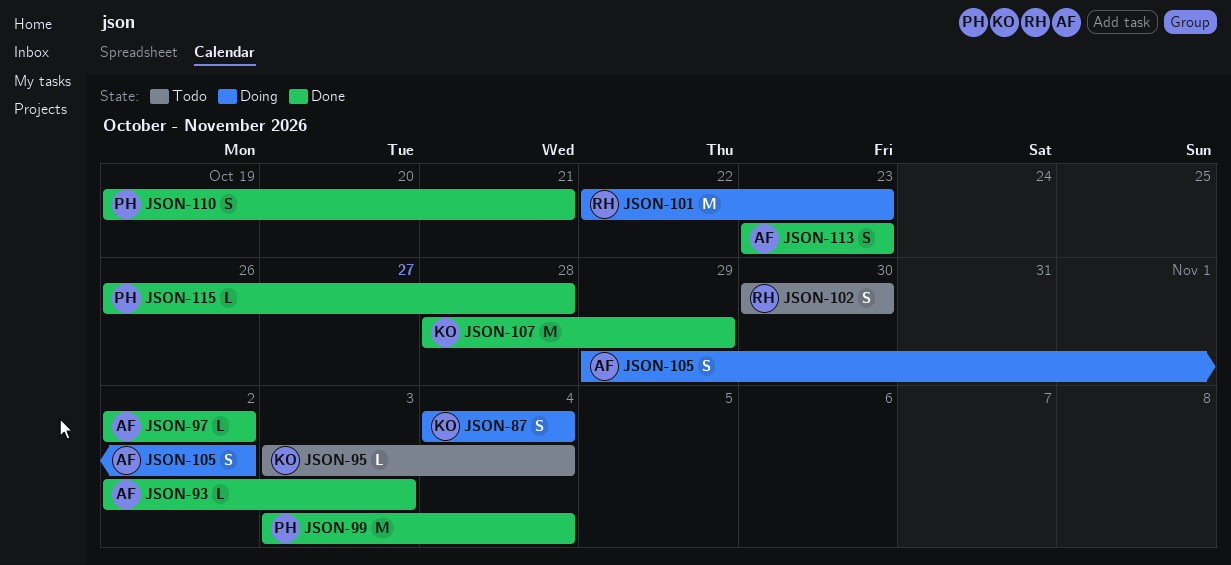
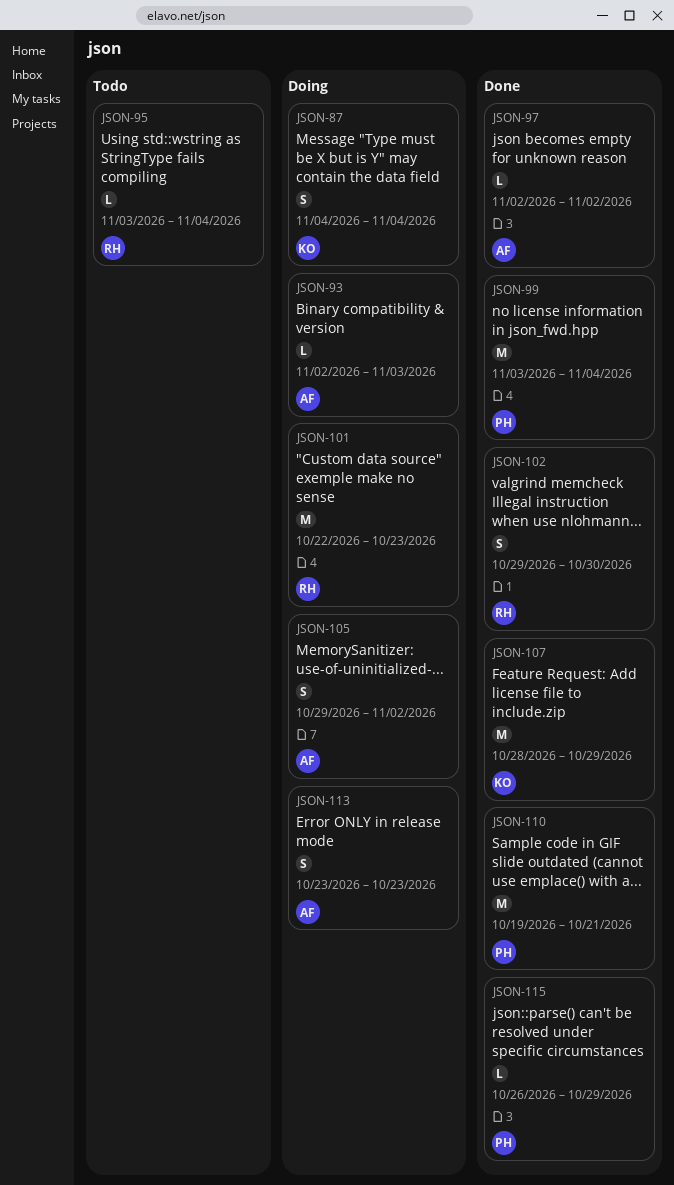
JSON-93, status: Done -> Doing
JSON-95, owner: KO -> RH
JSON-102, status: Todo -> Done
JSON-102, start: Oct 30 -> Oct 29
JSON-110, estimate: S -> M
JSON-113, status: Done -> Doing
JSON-115, due: Oct 28 -> Oct 29

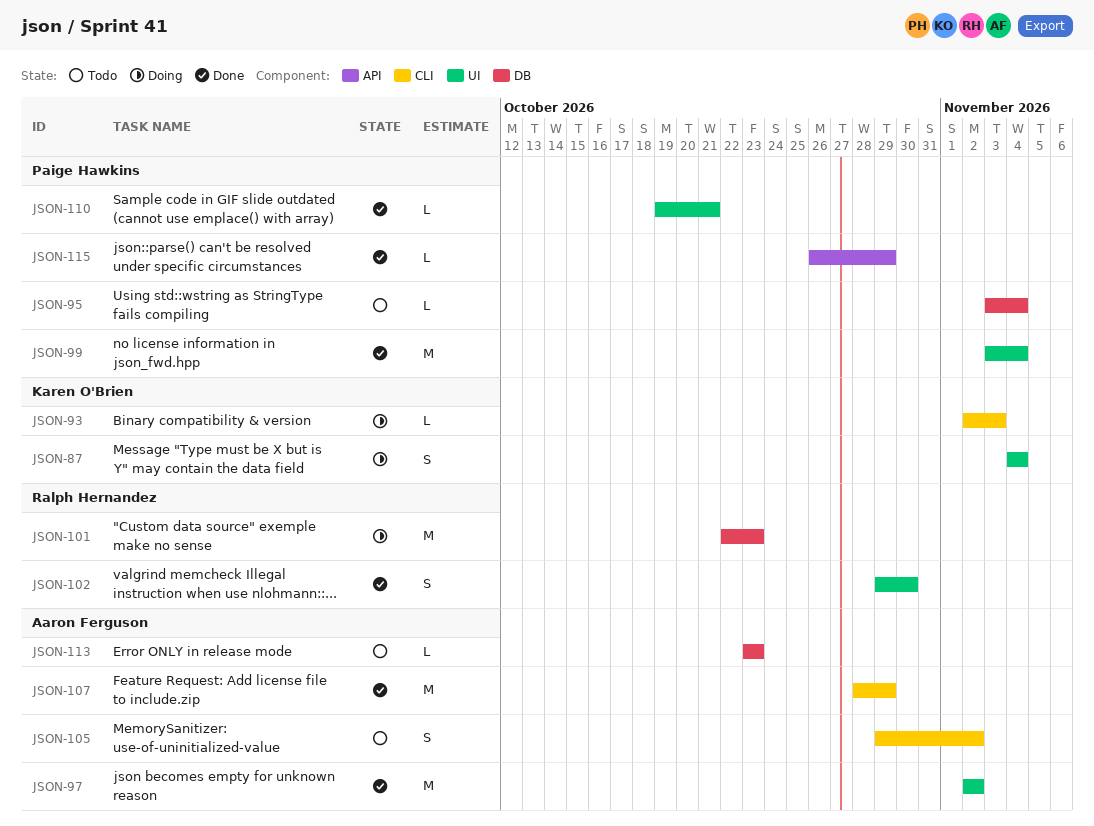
JSON-93, owner: Aaron Ferguson -> Karen O'Brien
JSON-95, owner: Ralph Hernandez -> Paige Hawkins
JSON-97, estimate: L -> M
JSON-105, status: Doing -> Todo
JSON-107, owner: Karen O'Brien -> Aaron Ferguson
JSON-110, estimate: M -> L
JSON-113, status: Doing -> Todo
JSON-113, estimate: S -> L

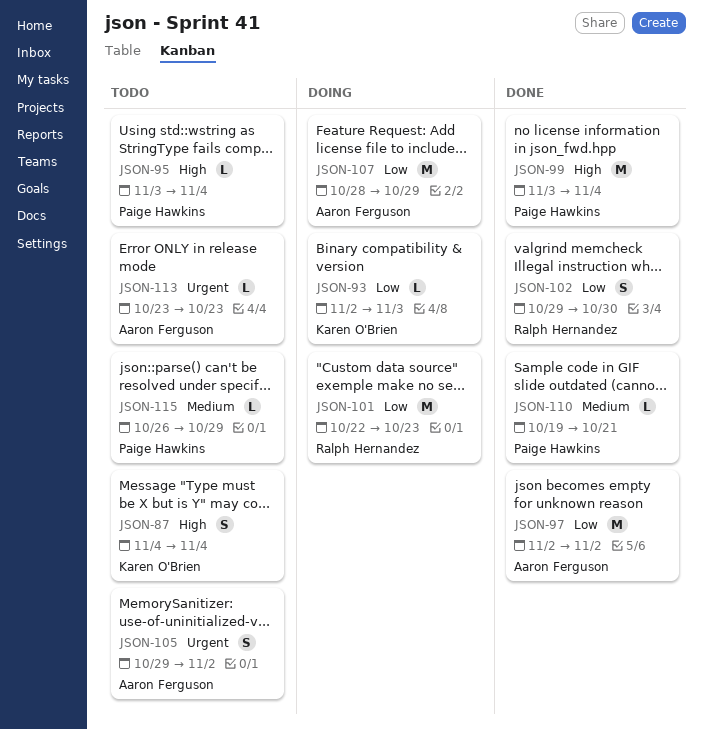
JSON-87, status: Doing -> Todo
JSON-107, status: Done -> Doing
JSON-115, status: Done -> Todo

